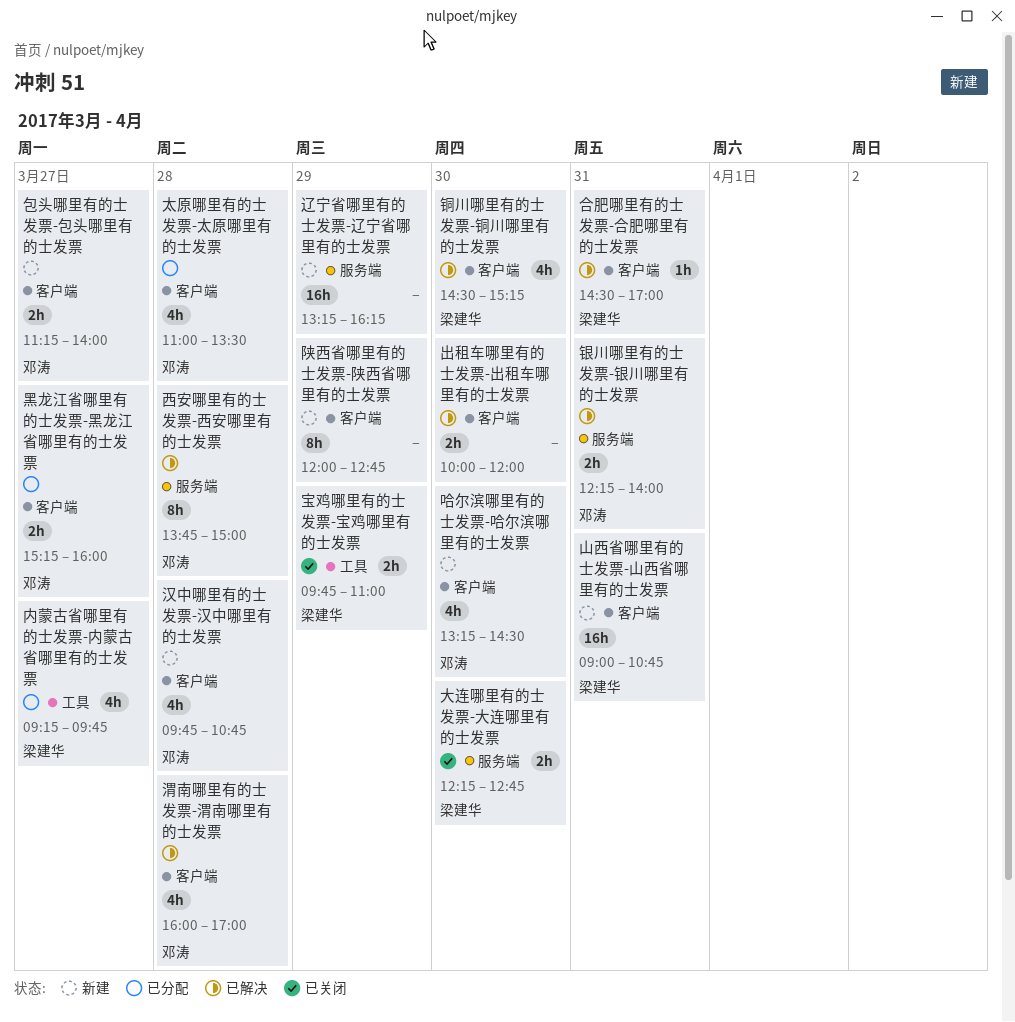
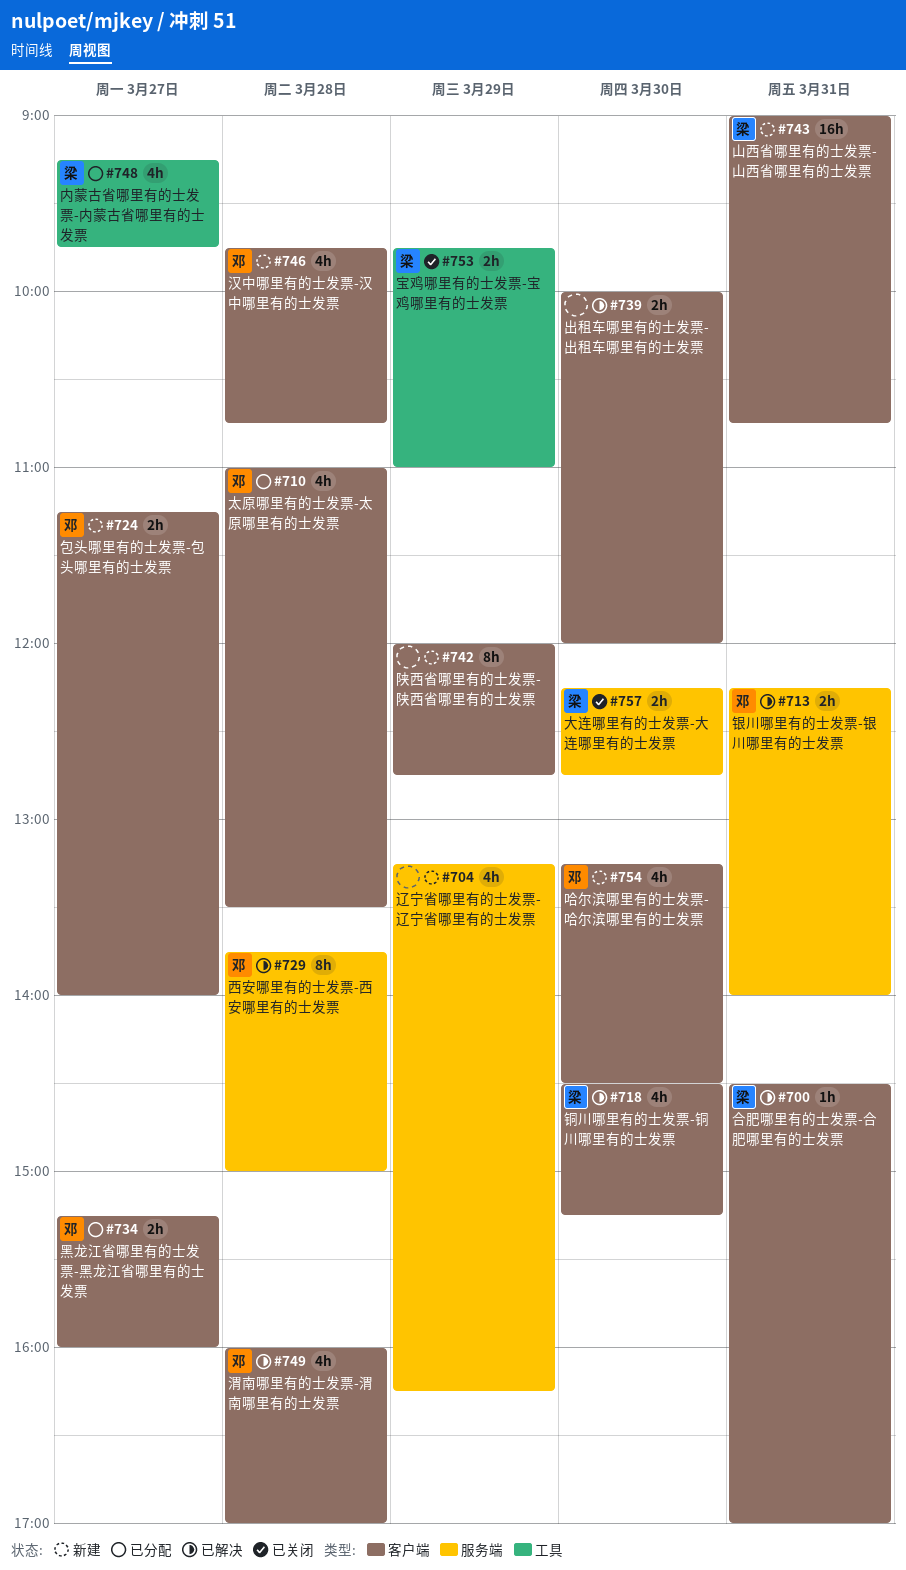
辽宁省哪里有的士发票-辽宁省哪里有的士发票, estimate: 16h -> 4h

